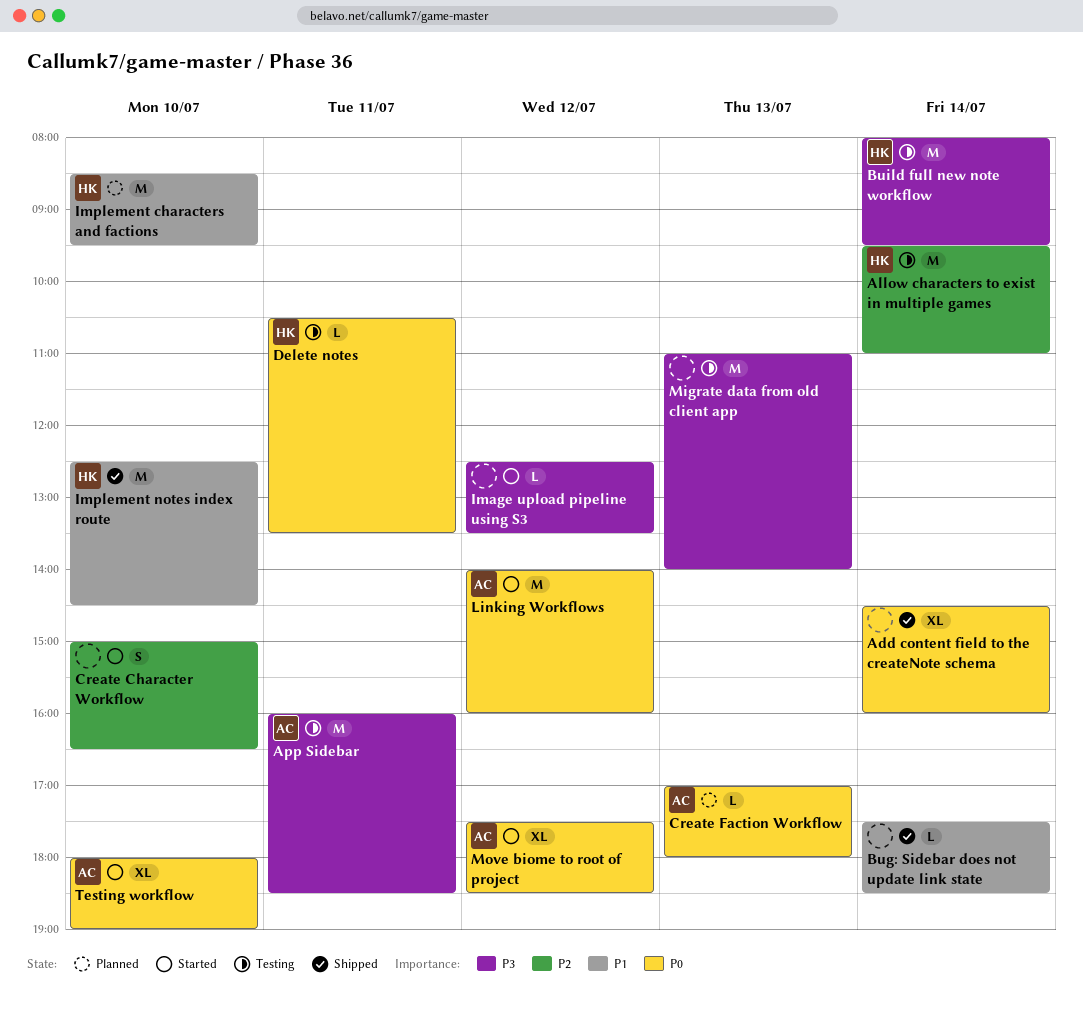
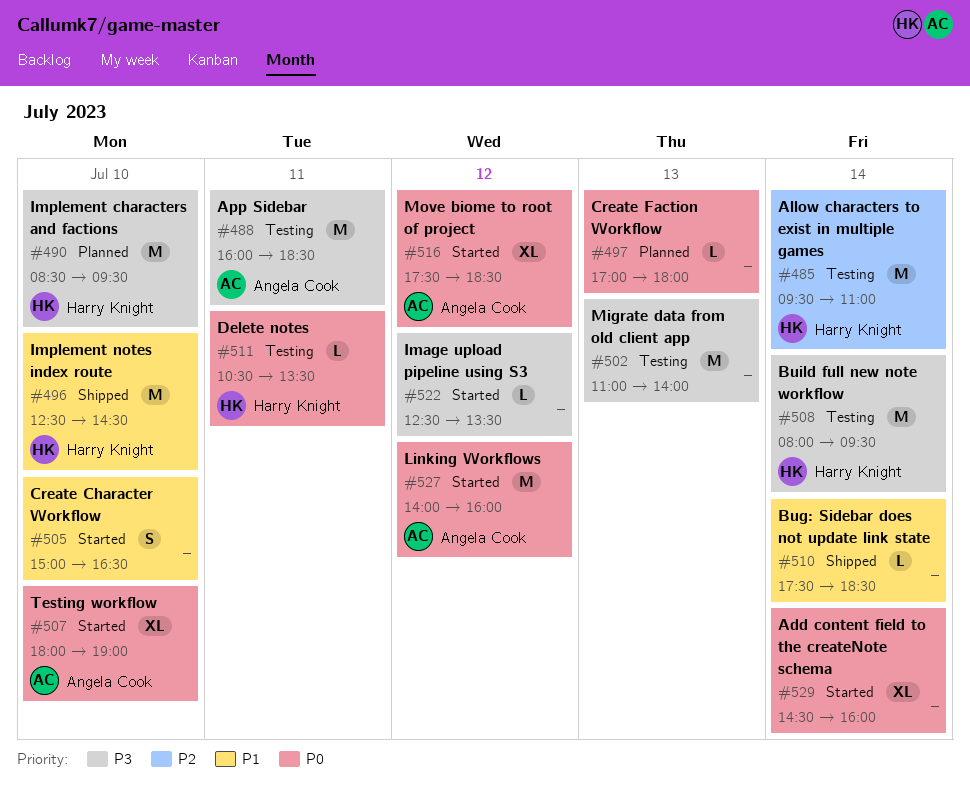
Add content field to the createNote schema, status: Shipped -> Started
Create Character Workflow, priority: P2 -> P1
Create Faction Workflow, owner: Angela Cook -> none
Implement characters and factions, priority: P1 -> P3

